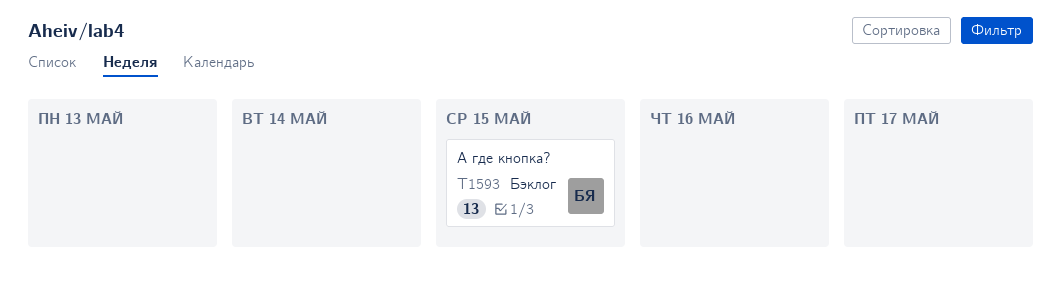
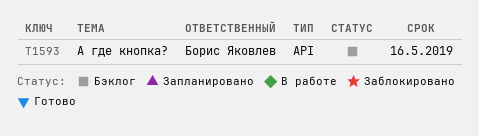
T1593, due: May 15 -> May 16

